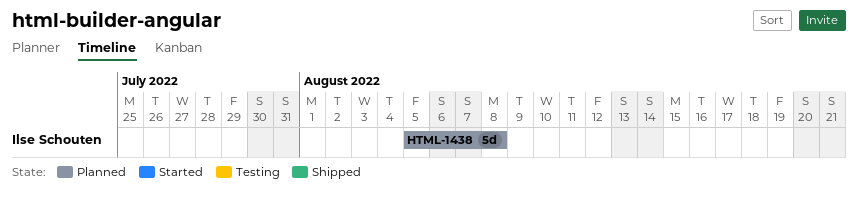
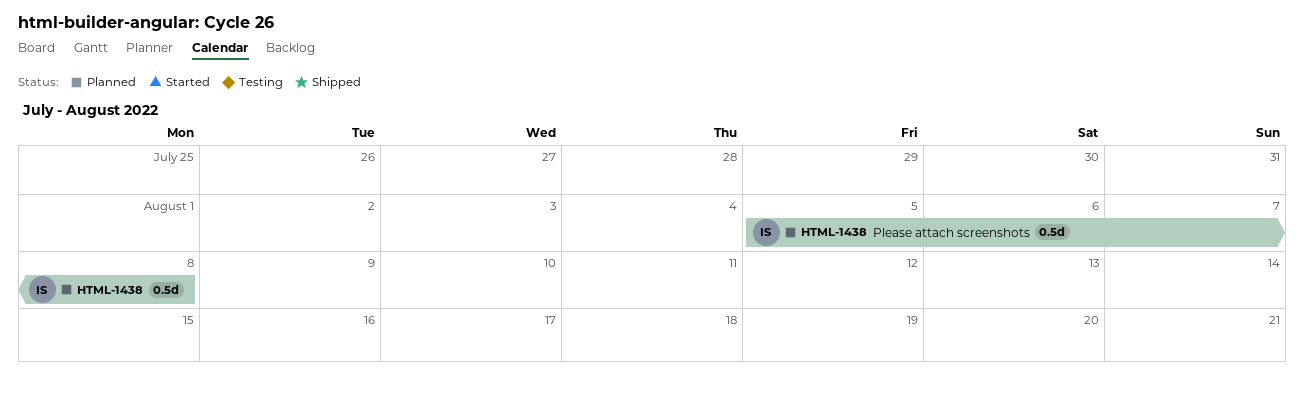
HTML-1438, estimate: 5d -> 0.5d

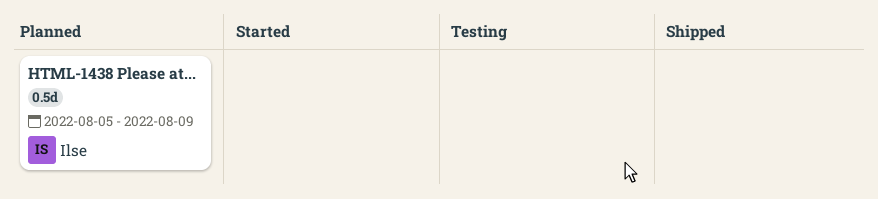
HTML-1438, due: Aug 8 -> Aug 9

